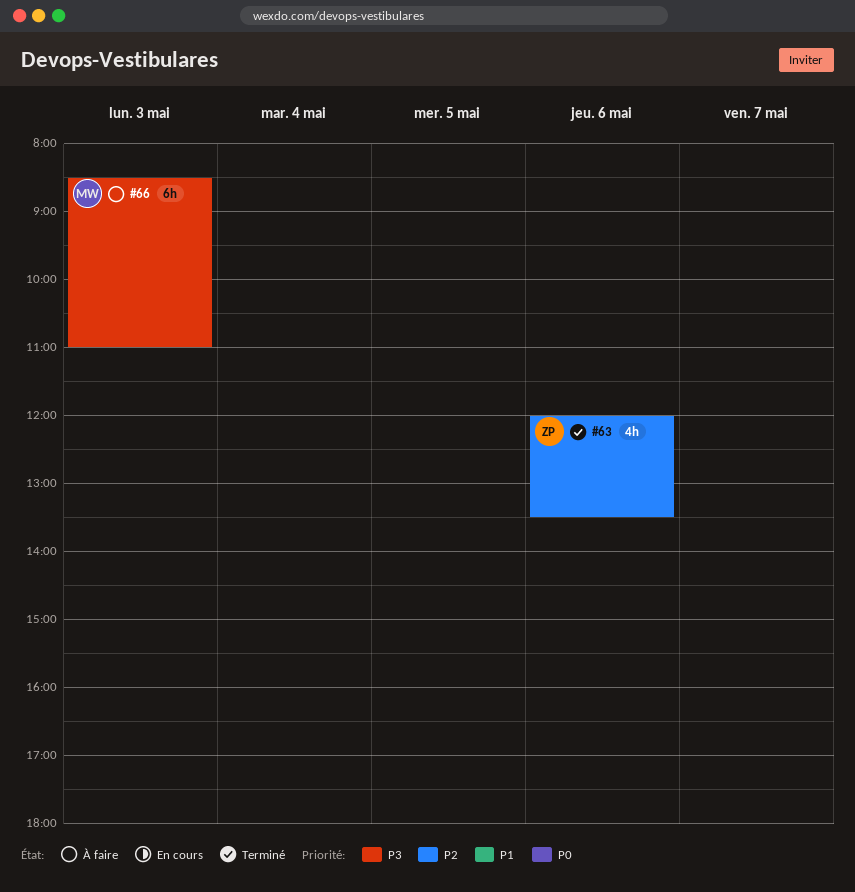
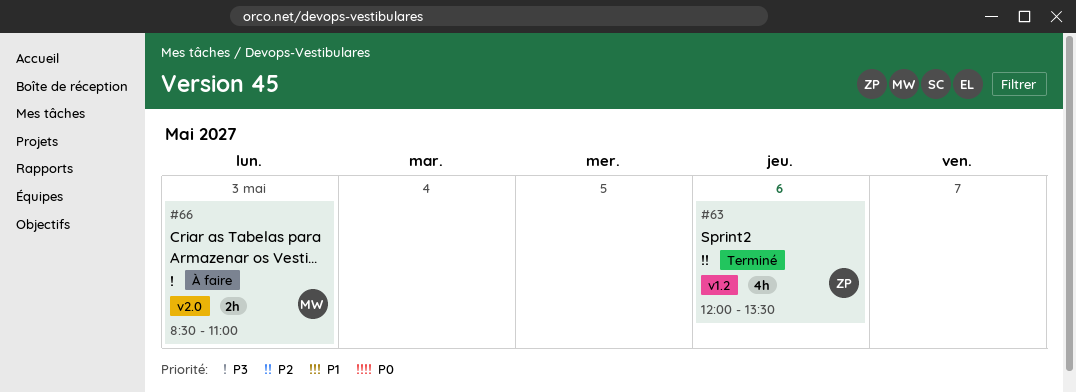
#66, estimate: 6h -> 2h

